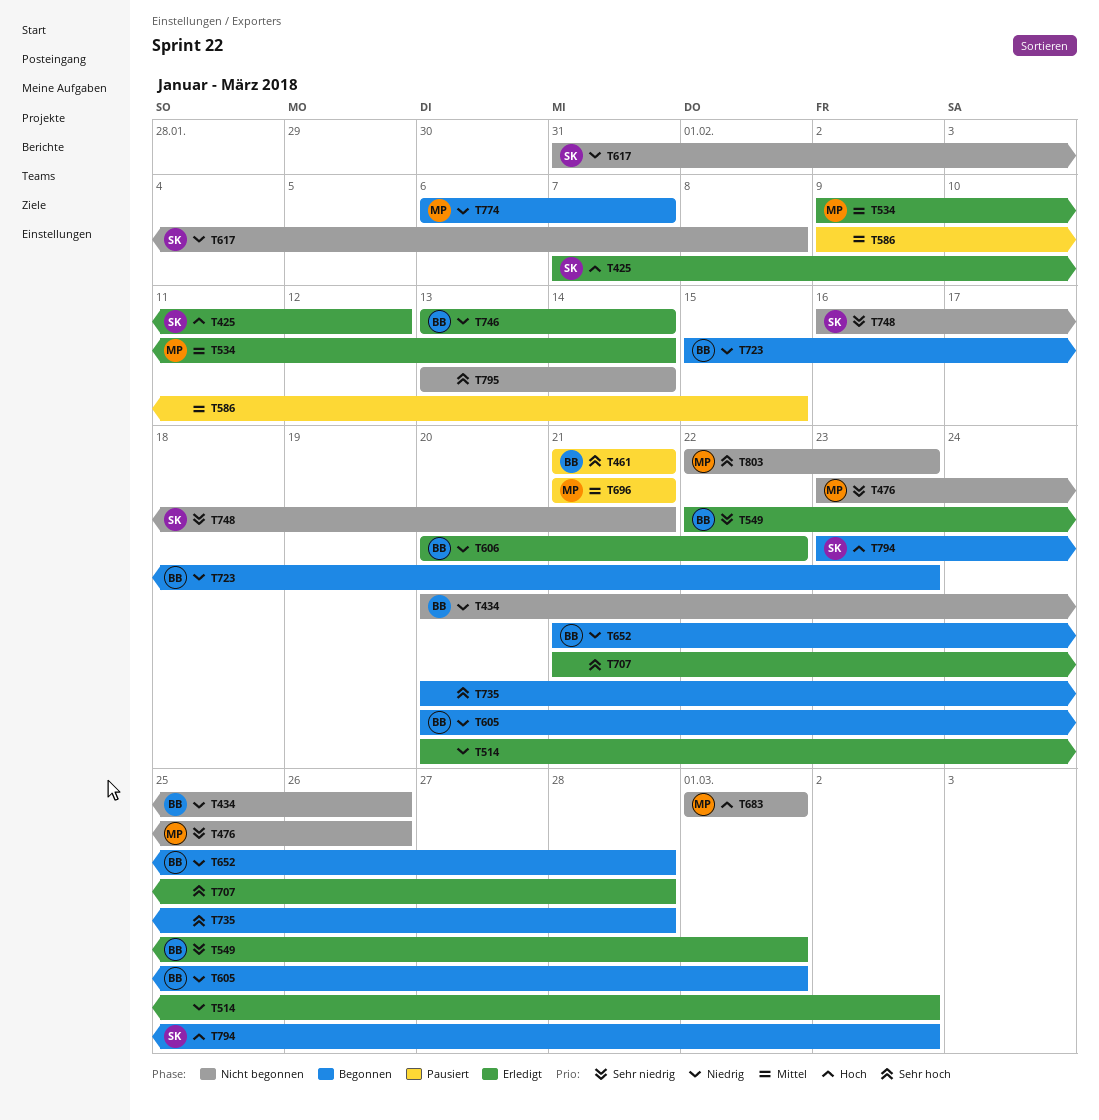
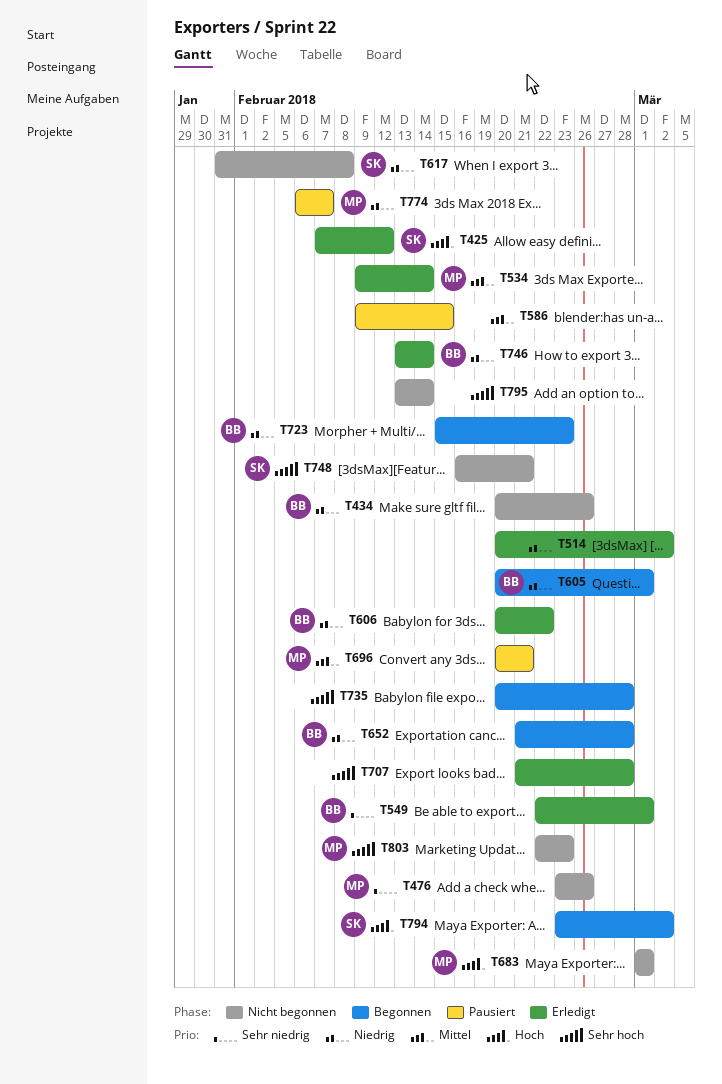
T461: present -> none
T696, start: Feb 21 -> Feb 20
T748, priority: Sehr niedrig -> Sehr hoch
T774, status: Begonnen -> Pausiert

